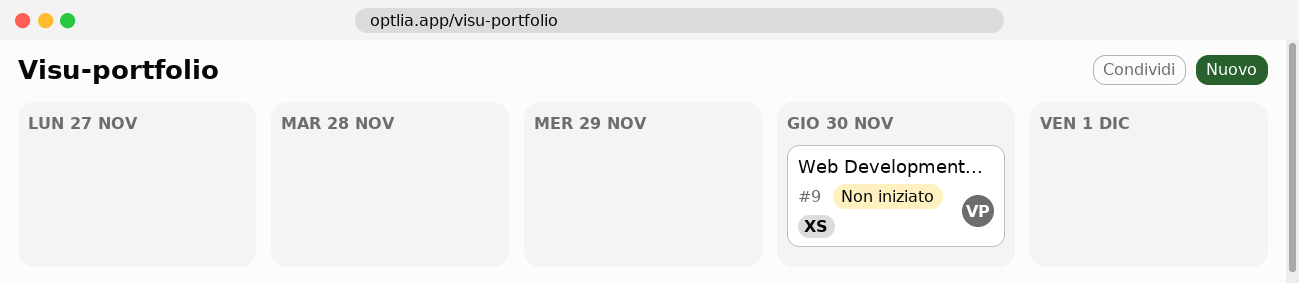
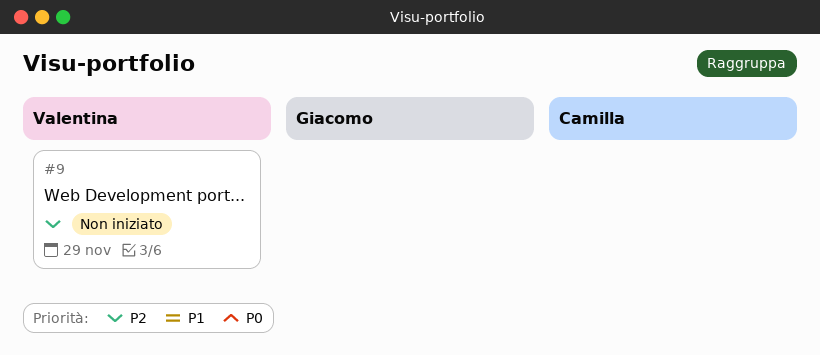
#9, due: Nov 30 -> Nov 29

